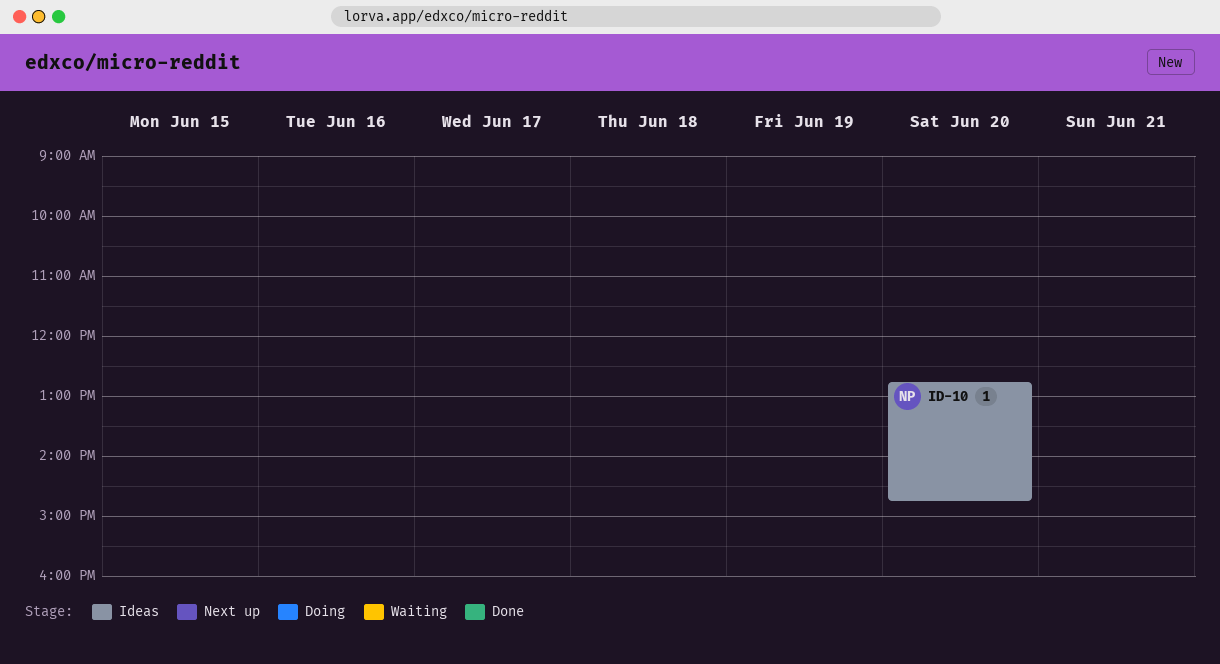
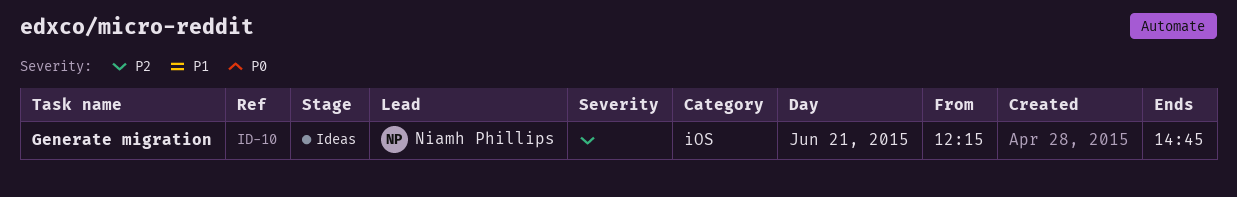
ID-10, day: Jun 20 -> Jun 21
ID-10, begins: 12:45 -> 12:15

